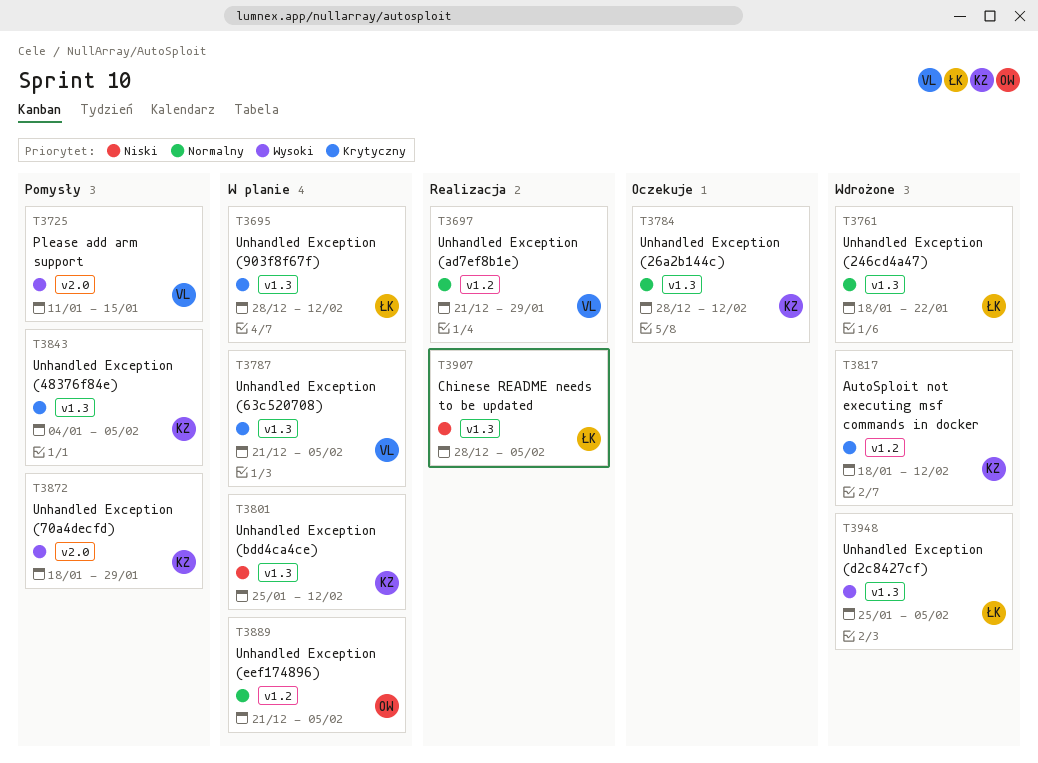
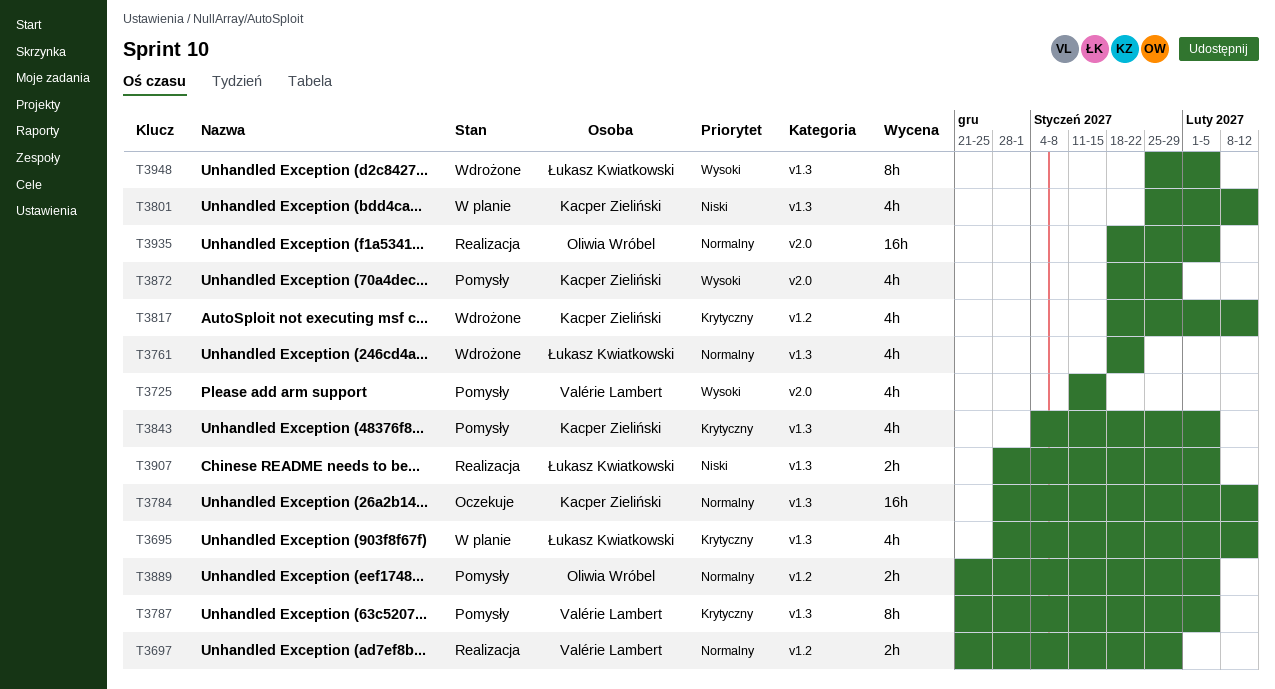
T3787, status: W planie -> Pomysły
T3889, status: W planie -> Pomysły
T3935: none -> present

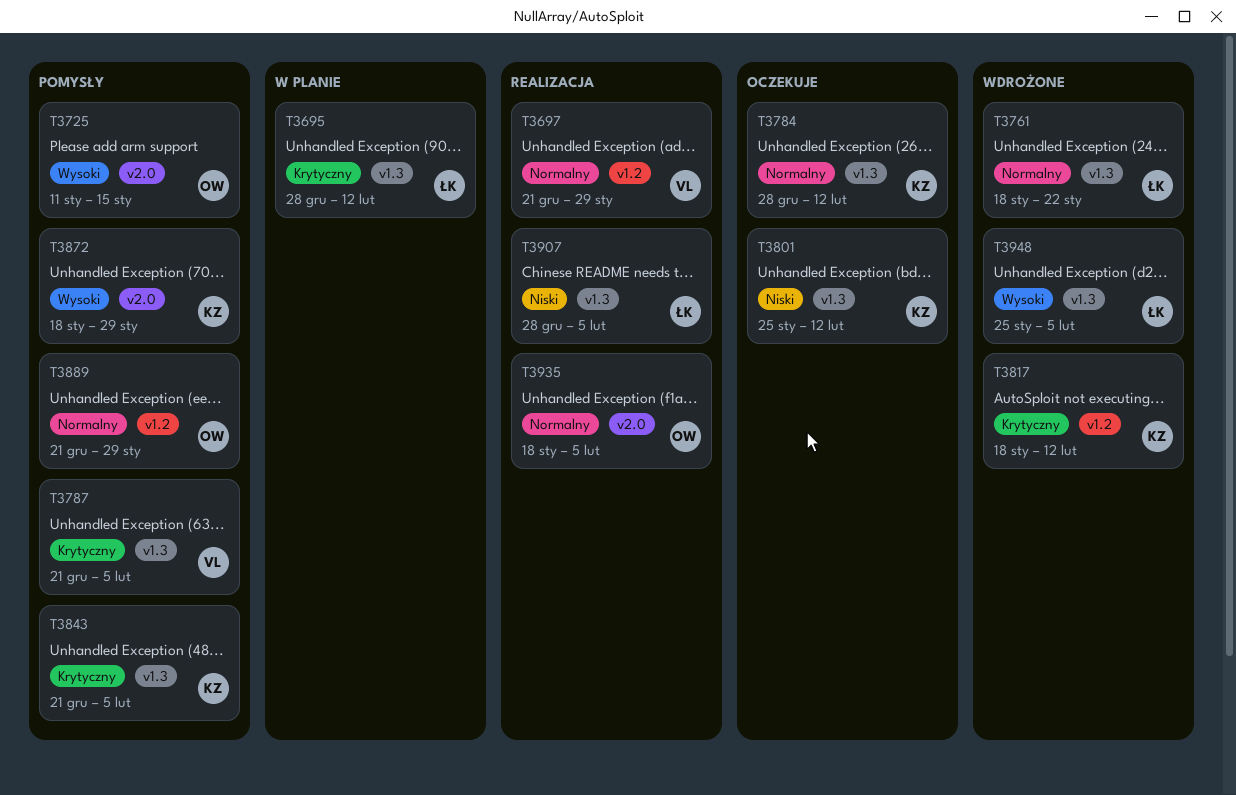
T3725, owner: Valérie Lambert -> Oliwia Wróbel
T3801, status: W planie -> Oczekuje
T3843, start: Jan 4 -> Dec 21
T3889, due: Feb 5 -> Jan 29

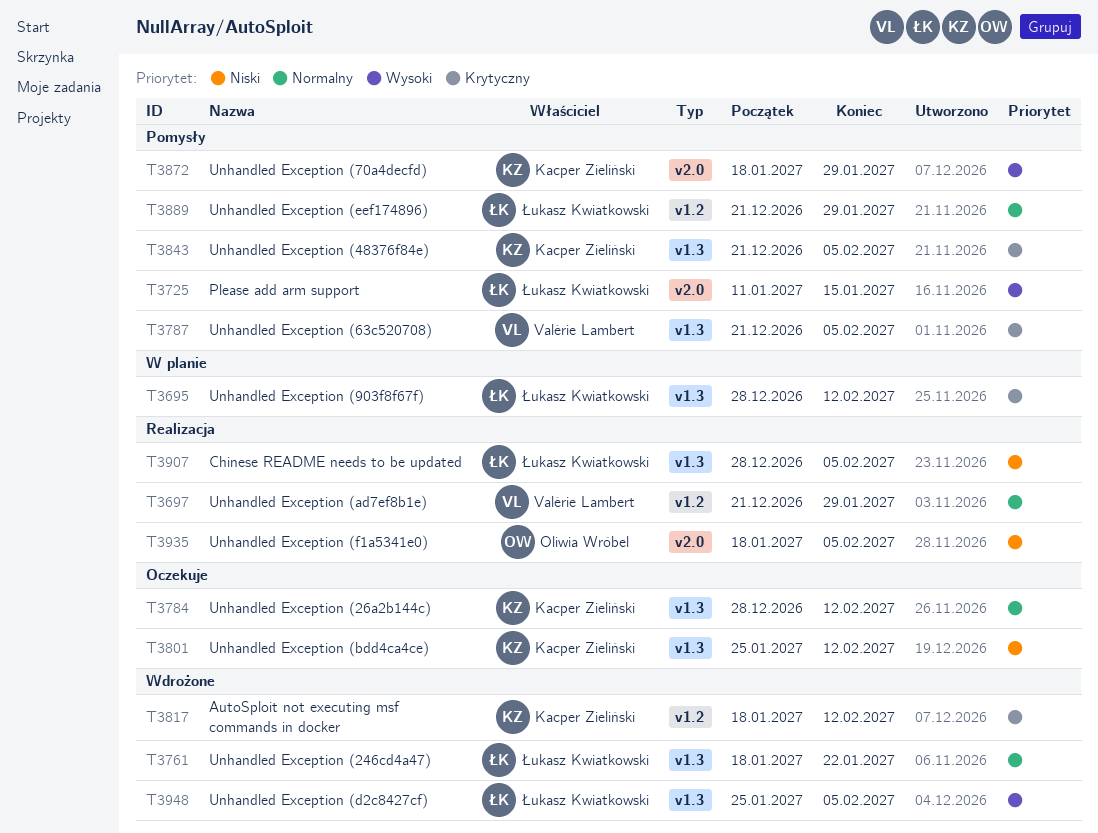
T3725, owner: Oliwia Wróbel -> Łukasz Kwiatkowski
T3889, owner: Oliwia Wróbel -> Łukasz Kwiatkowski
T3935, priority: Normalny -> Niski

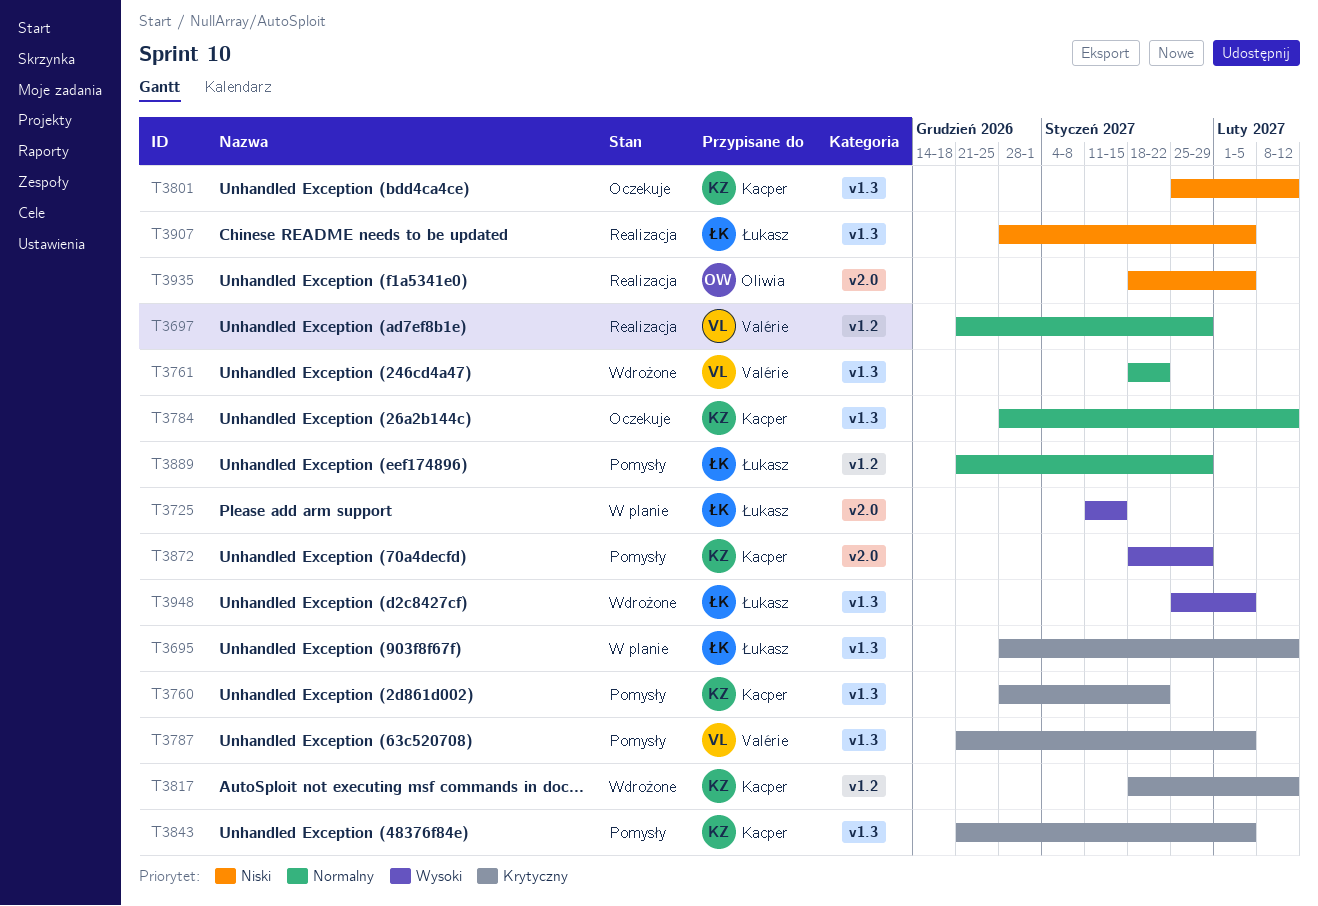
T3725, status: Pomysły -> W planie
T3760: none -> present
T3761, owner: Łukasz Kwiatkowski -> Valérie Lambert

